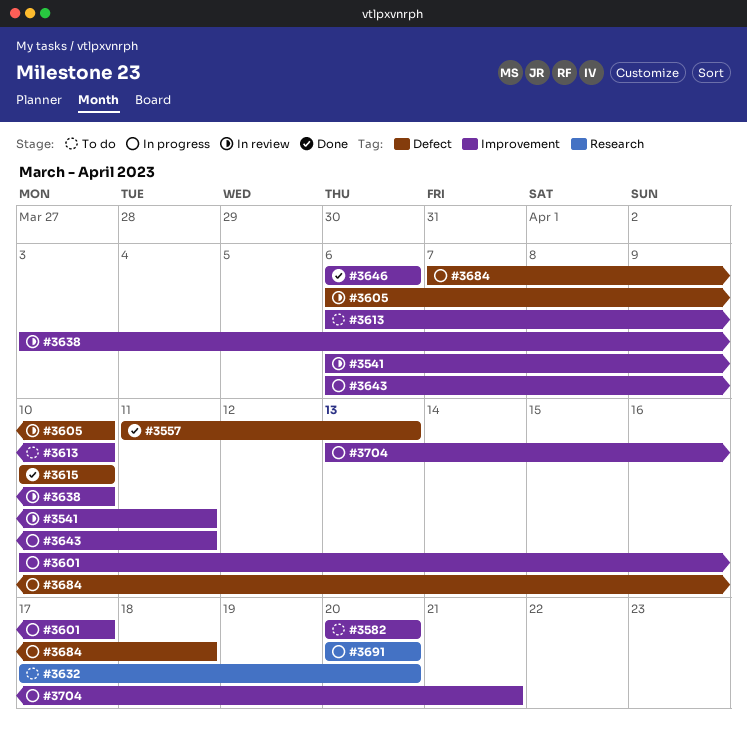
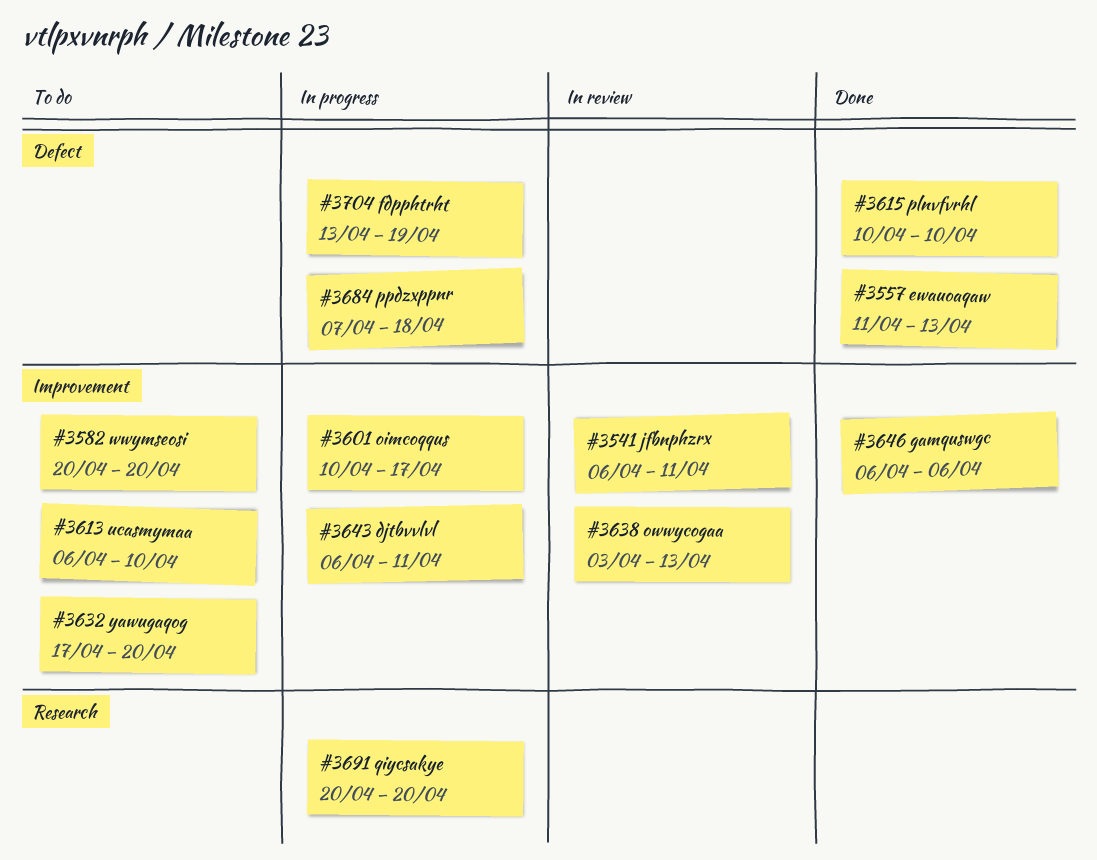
#3605: present -> none
#3632, label: Research -> Improvement
#3638, due: Apr 10 -> Apr 13
#3704, label: Improvement -> Defect
#3704, due: Apr 21 -> Apr 19

